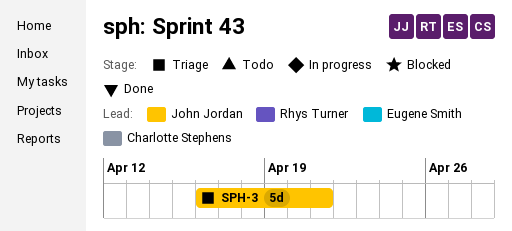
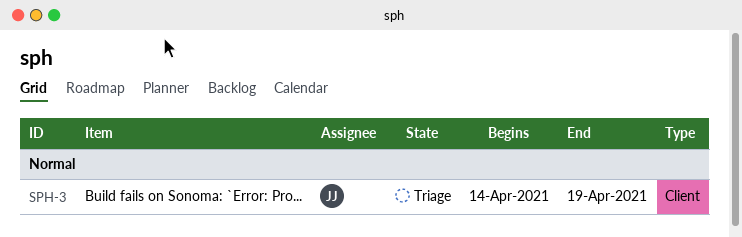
SPH-3, start: Apr 16 -> Apr 14
SPH-3, due: Apr 21 -> Apr 19

